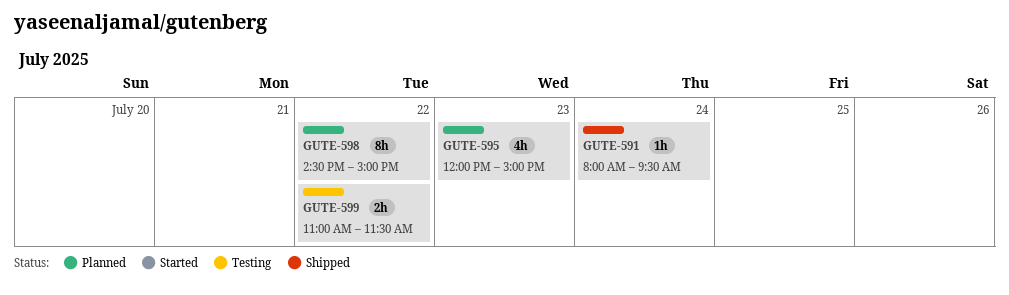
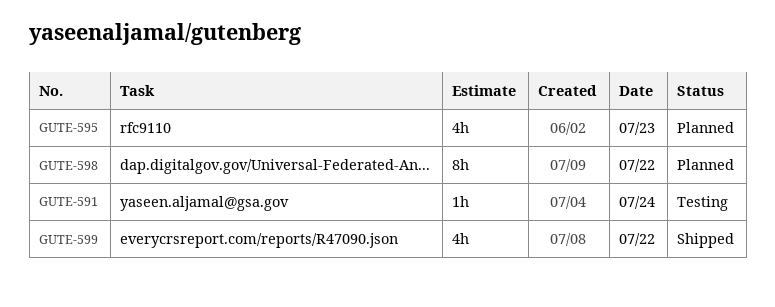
GUTE-591, status: Shipped -> Testing
GUTE-599, status: Testing -> Shipped
GUTE-599, estimate: 2h -> 4h

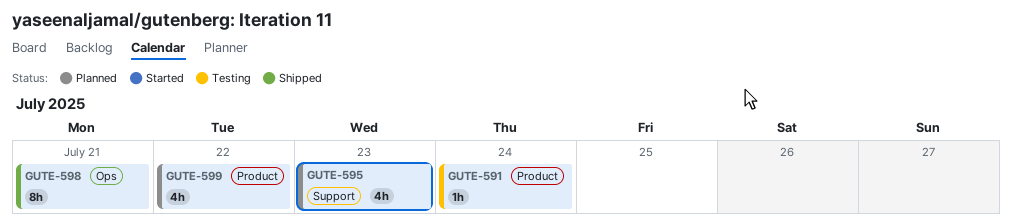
GUTE-598, status: Planned -> Shipped
GUTE-598, day: Jul 22 -> Jul 21
GUTE-599, status: Shipped -> Planned

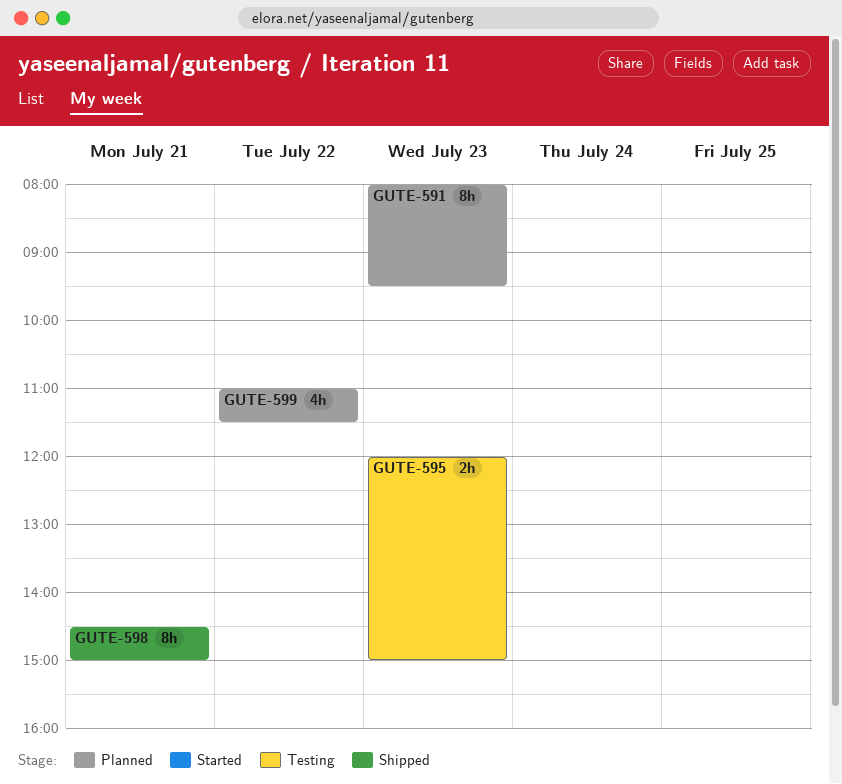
GUTE-591, status: Testing -> Planned
GUTE-591, estimate: 1h -> 8h
GUTE-591, day: Jul 24 -> Jul 23
GUTE-595, status: Planned -> Testing
GUTE-595, estimate: 4h -> 2h

